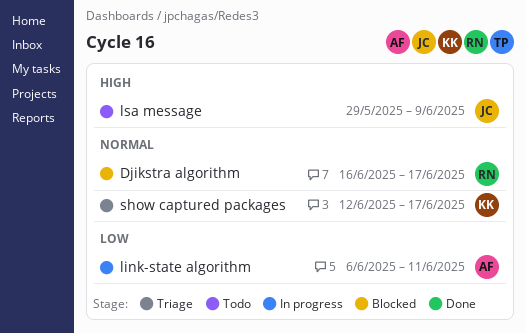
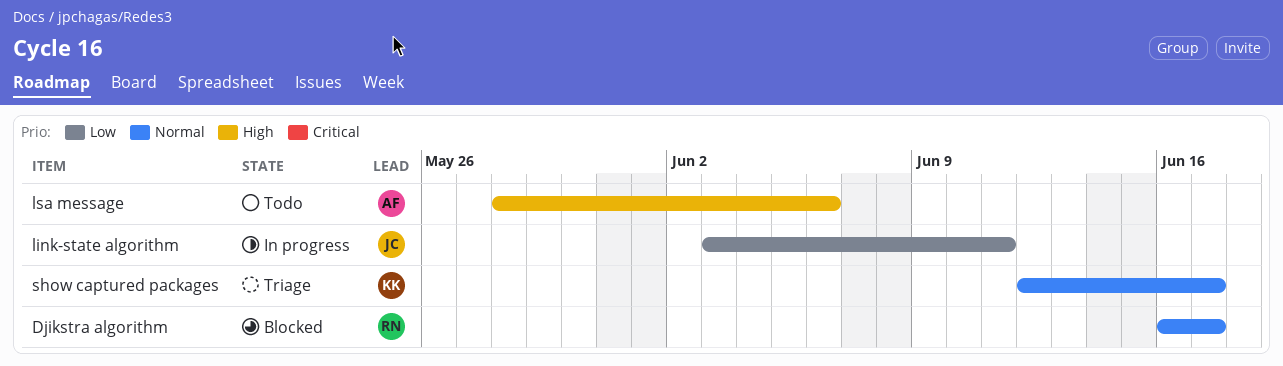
link-state algorithm, owner: AF -> JC
link-state algorithm, start: Jun 6 -> Jun 3
lsa message, owner: JC -> AF
lsa message, start: May 29 -> May 28
lsa message, due: Jun 9 -> Jun 6

